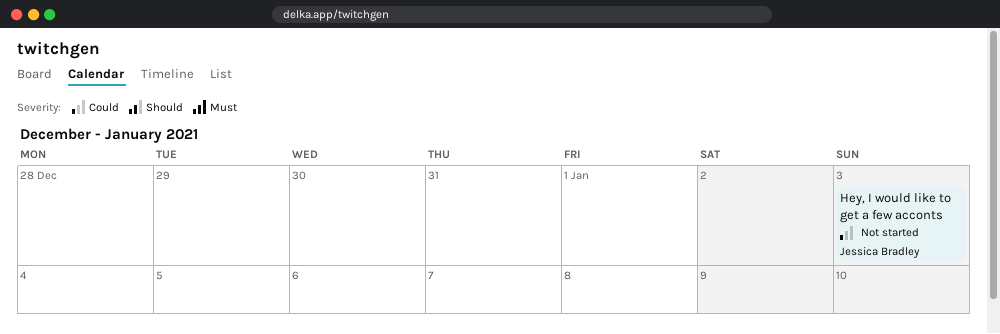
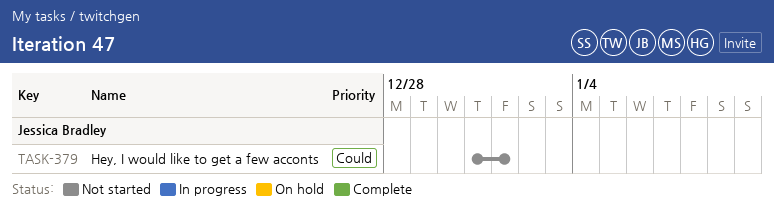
Hey, I would like to get a few acconts, due: Jan 3 -> Jan 1

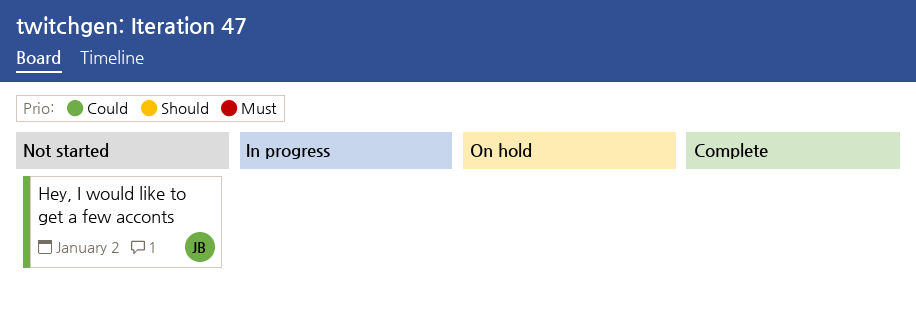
Hey, I would like to get a few acconts, due: Jan 1 -> Jan 2

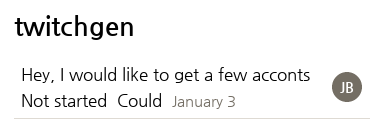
Hey, I would like to get a few acconts, due: Jan 2 -> Jan 3

